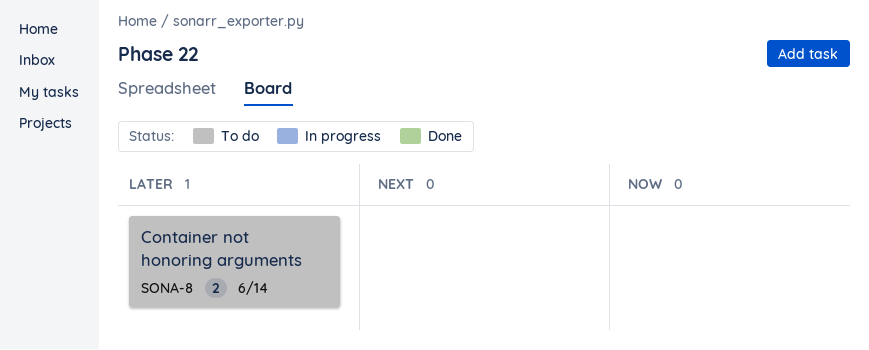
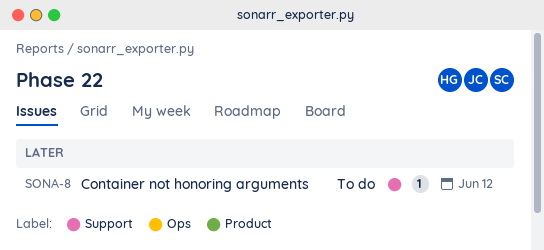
SONA-8, estimate: 2 -> 1
SONA-8, due: Jun 14 -> Jun 12

